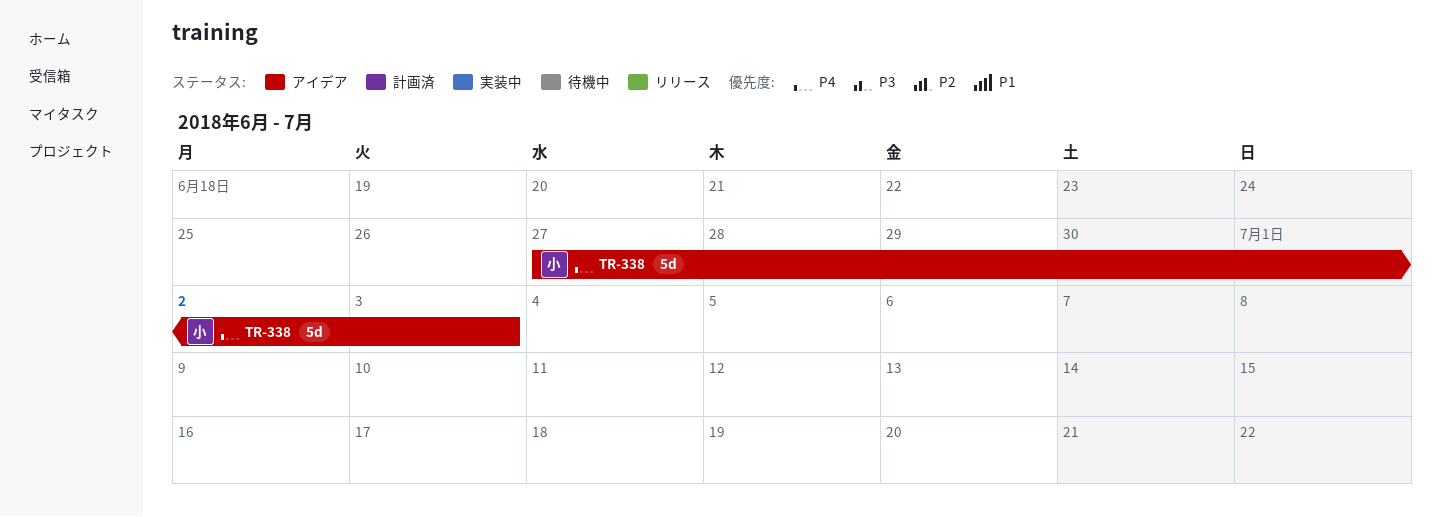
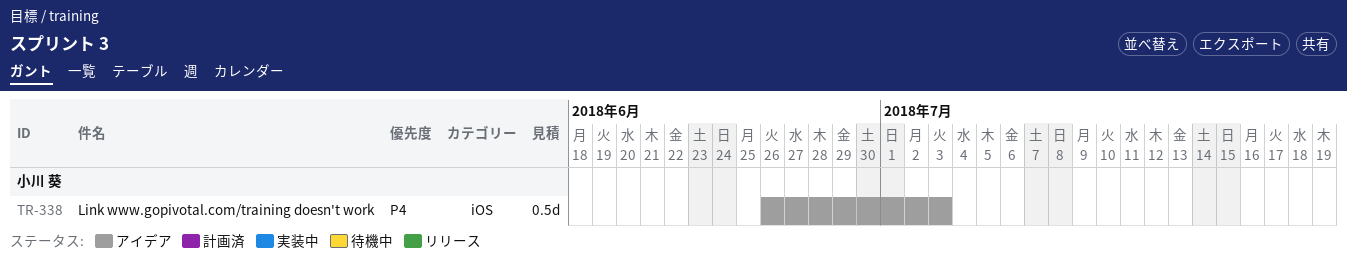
TR-338, estimate: 5d -> 0.5d
TR-338, start: Jun 27 -> Jun 26

